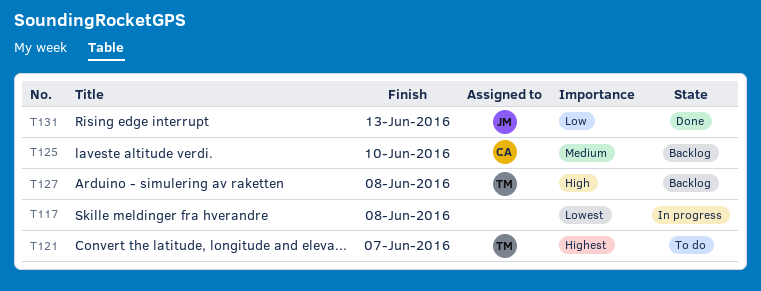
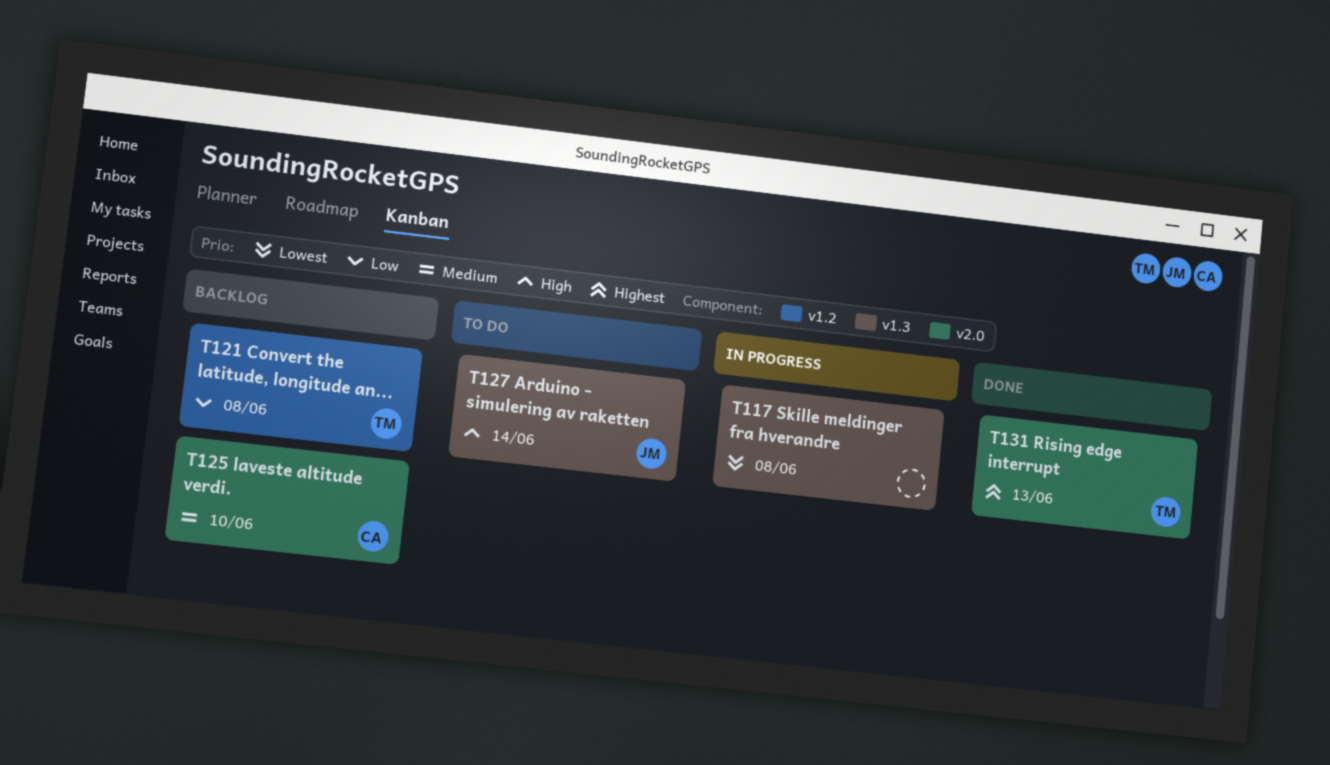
T121, status: To do -> Backlog
T121, priority: Highest -> Low
T121, due: Jun 7 -> Jun 8
T127, status: Backlog -> To do
T127, owner: TM -> JM
T127, due: Jun 8 -> Jun 14
T131, owner: JM -> TM
T131, priority: Low -> Highest

